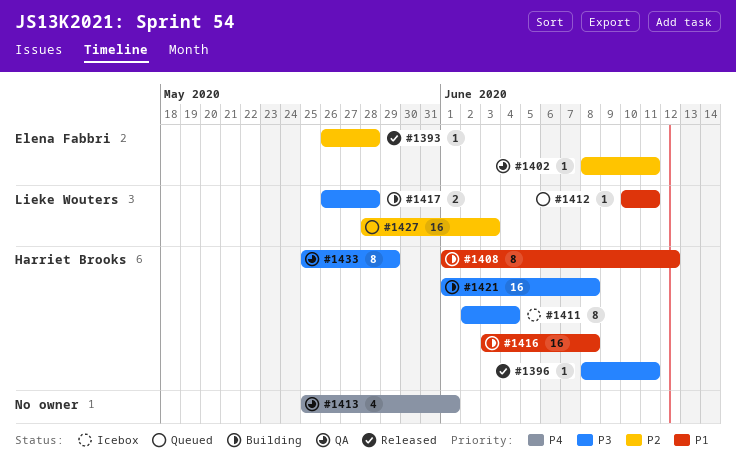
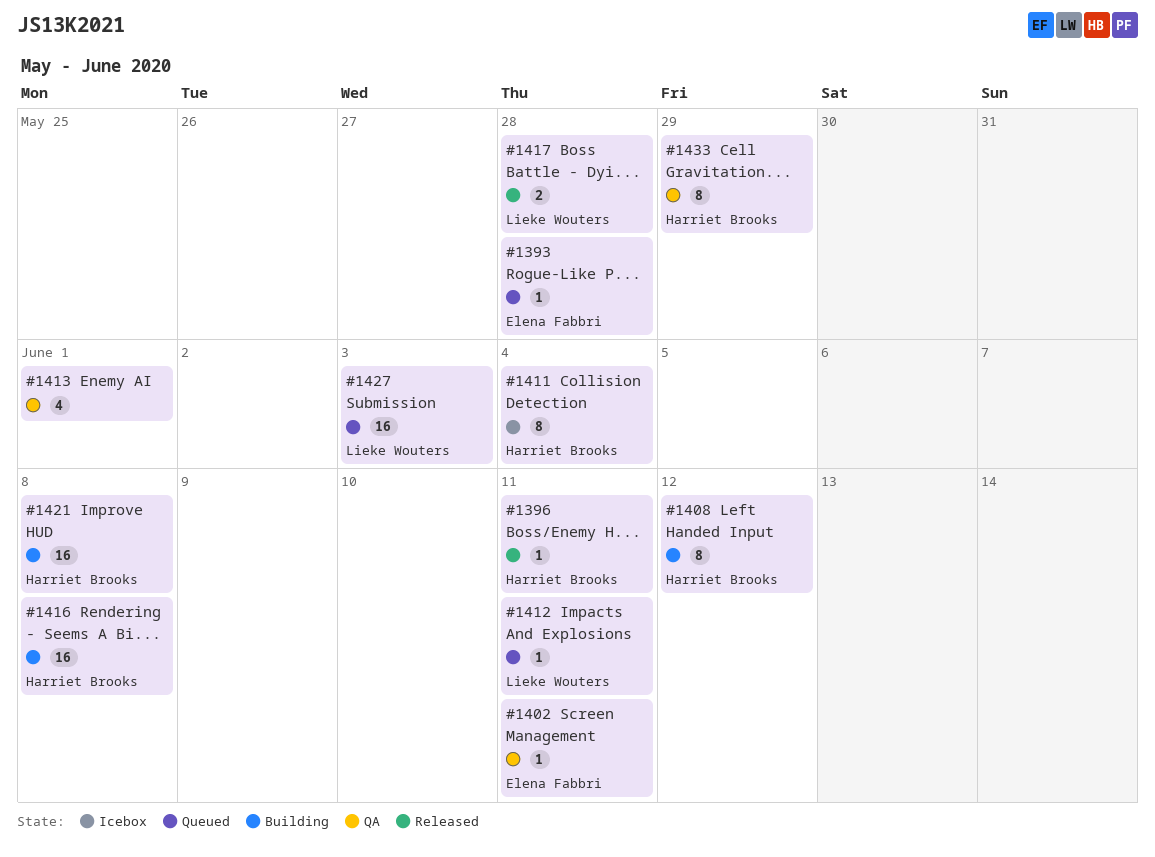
#1393, status: Released -> Queued
#1417, status: Building -> Released

